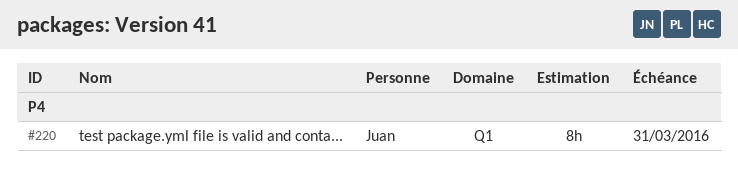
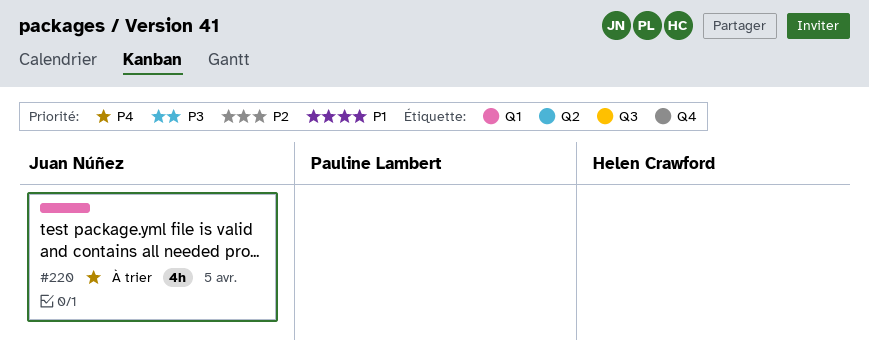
#220, estimate: 8h -> 4h
#220, due: Mar 31 -> Apr 5

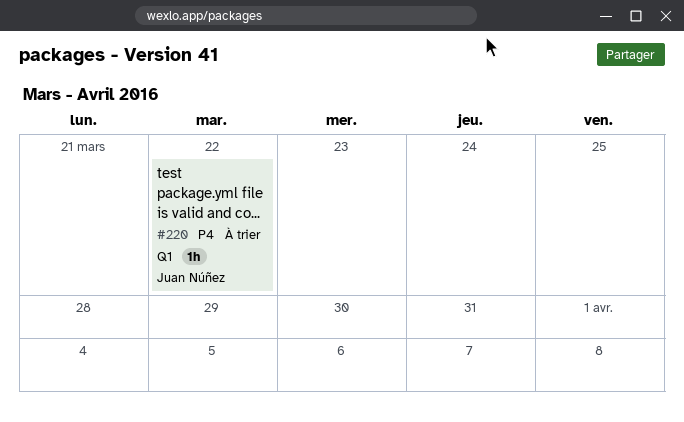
#220, estimate: 4h -> 1h
#220, due: Apr 5 -> Mar 22

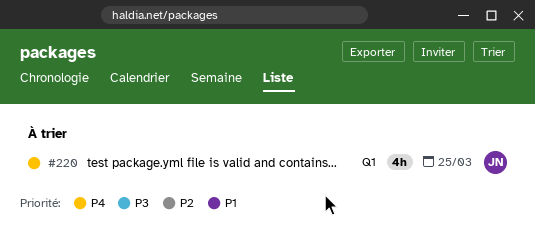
#220, estimate: 1h -> 4h
#220, due: Mar 22 -> Mar 25

